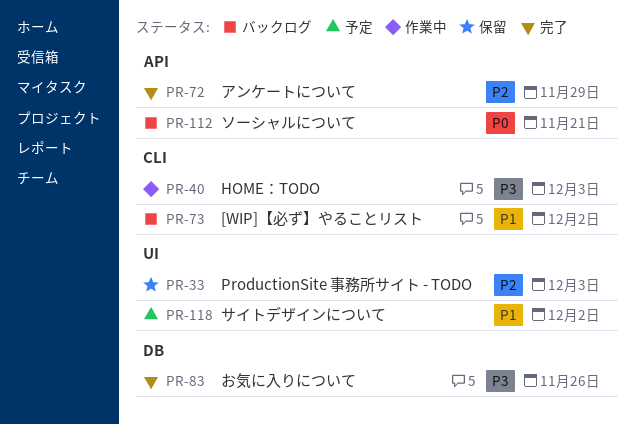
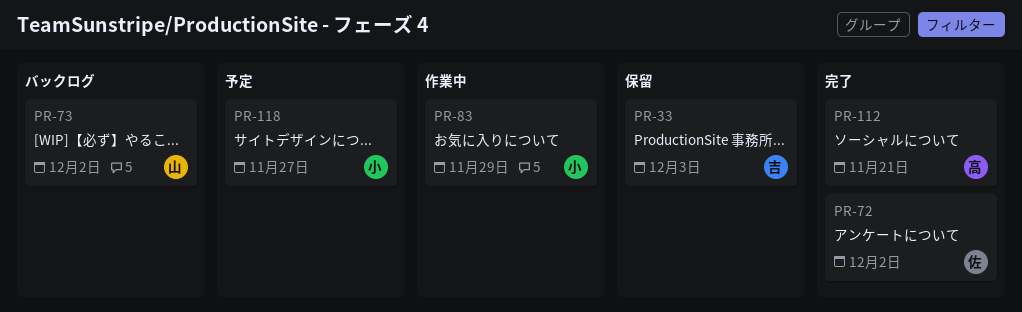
PR-40: present -> none
PR-72, due: Nov 29 -> Dec 2
PR-83, status: 完了 -> 作業中
PR-83, due: Nov 26 -> Nov 29
PR-112, status: バックログ -> 完了
PR-118, due: Dec 2 -> Nov 27

